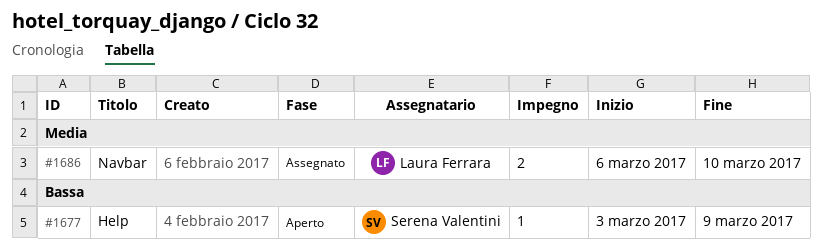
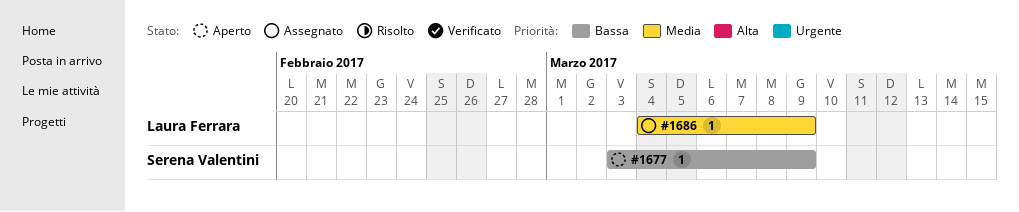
#1686, estimate: 2 -> 1
#1686, start: Mar 6 -> Mar 4
#1686, due: Mar 10 -> Mar 9

